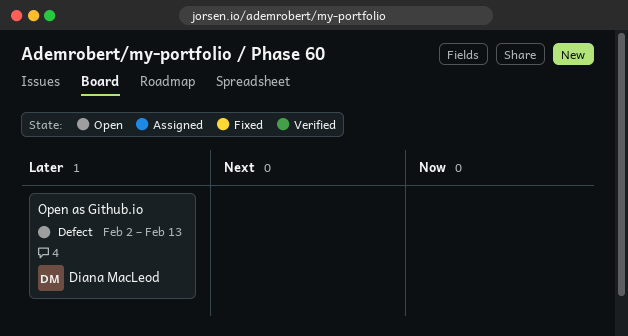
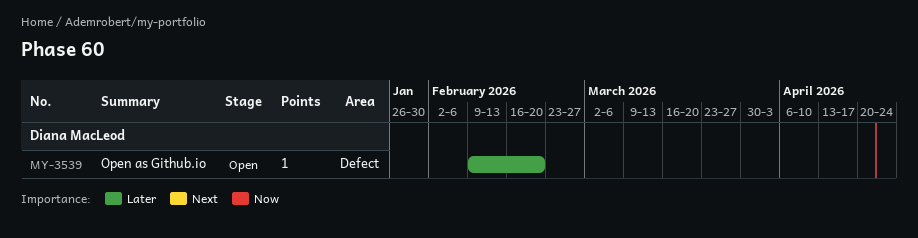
Open as Github.io, start: Feb 2 -> Feb 9
Open as Github.io, due: Feb 13 -> Feb 20

